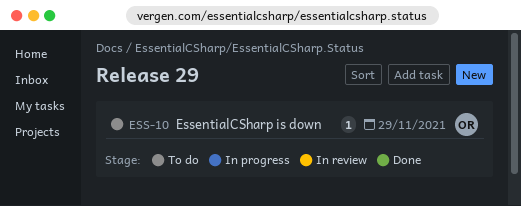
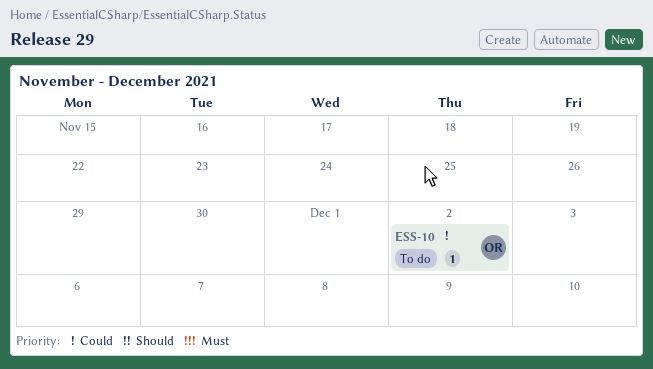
ESS-10, due: Nov 29 -> Dec 2

